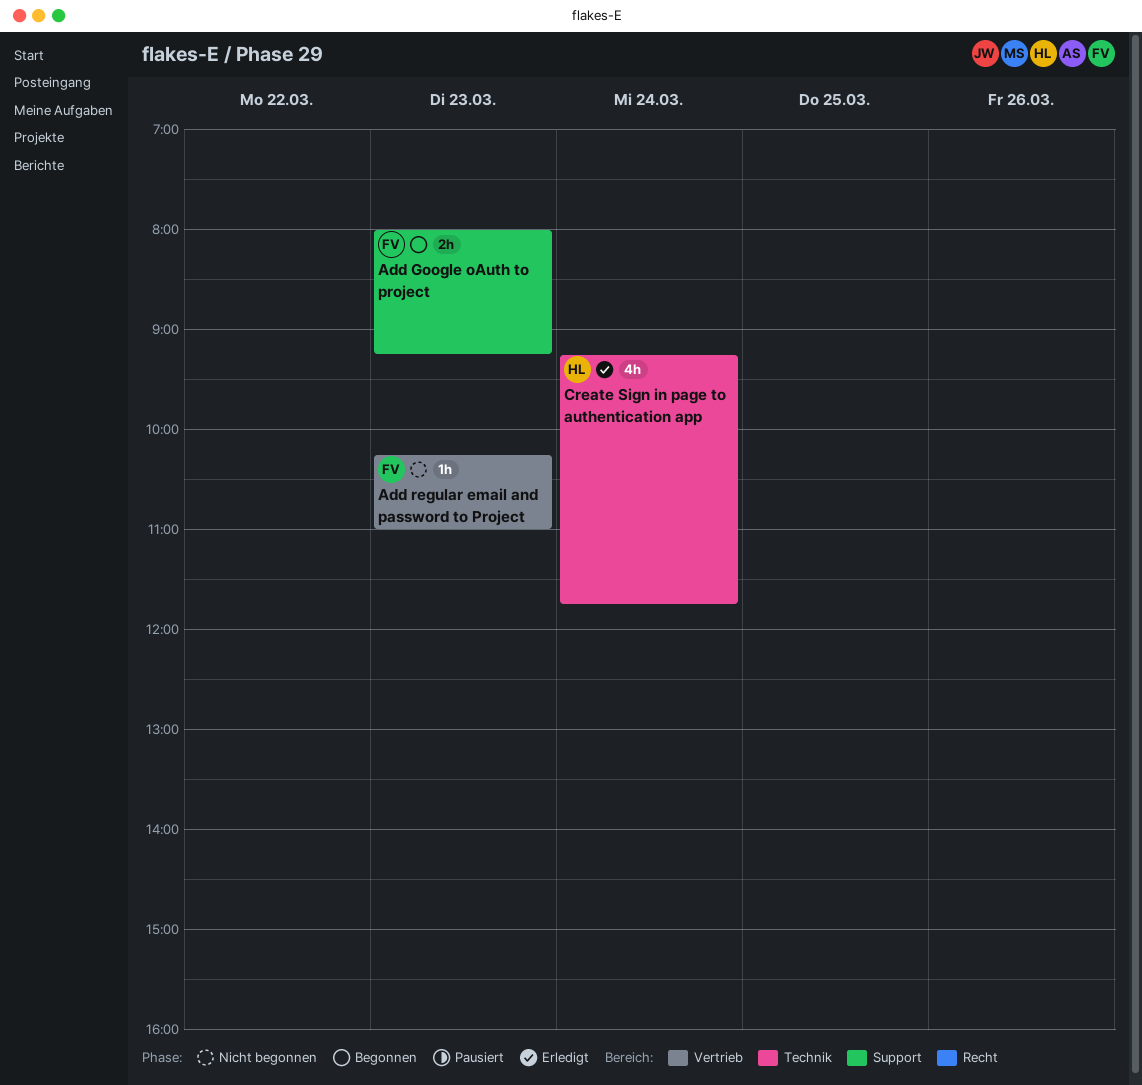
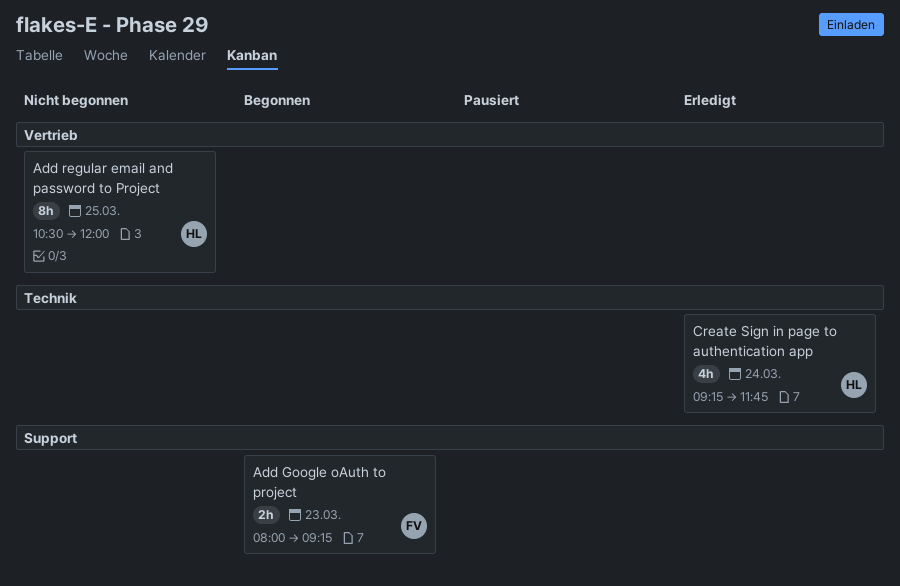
Add regular email and password to Project, owner: FV -> HL
Add regular email and password to Project, estimate: 1h -> 8h
Add regular email and password to Project, day: Mar 23 -> Mar 25
Add regular email and password to Project, begins: 10:15 -> 10:30
Add regular email and password to Project, ends: 11:00 -> 12:00

